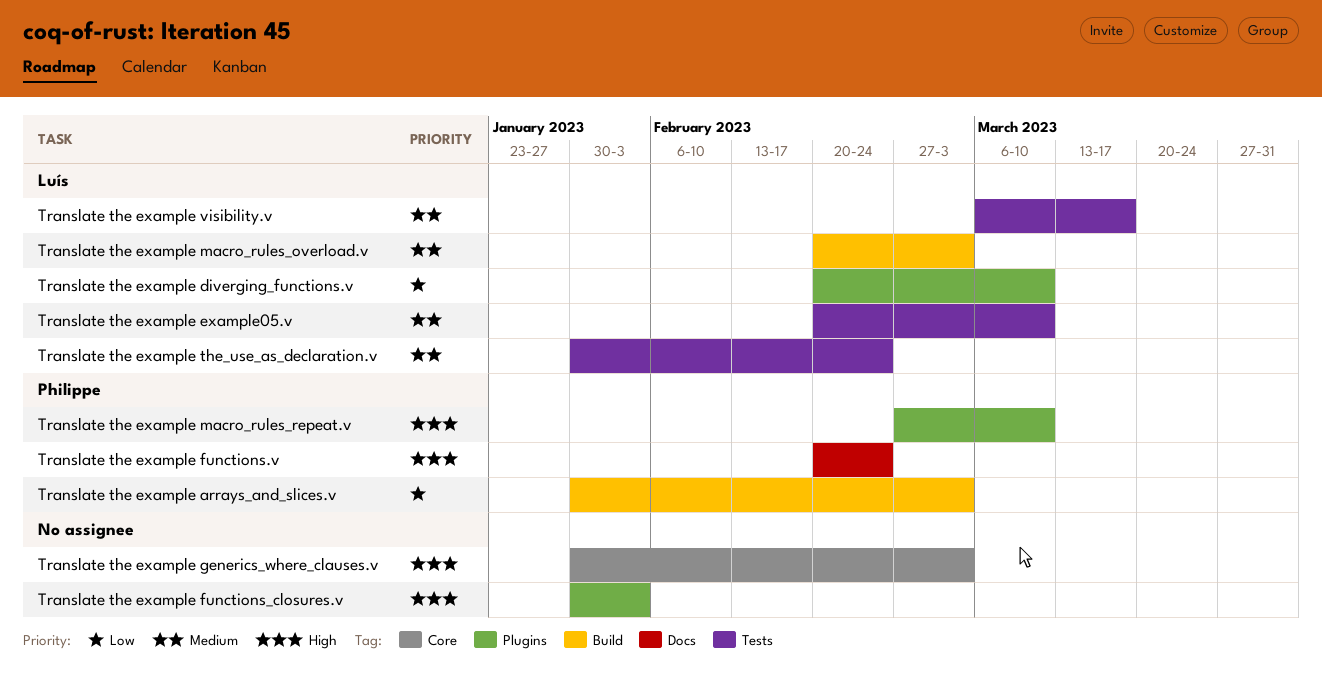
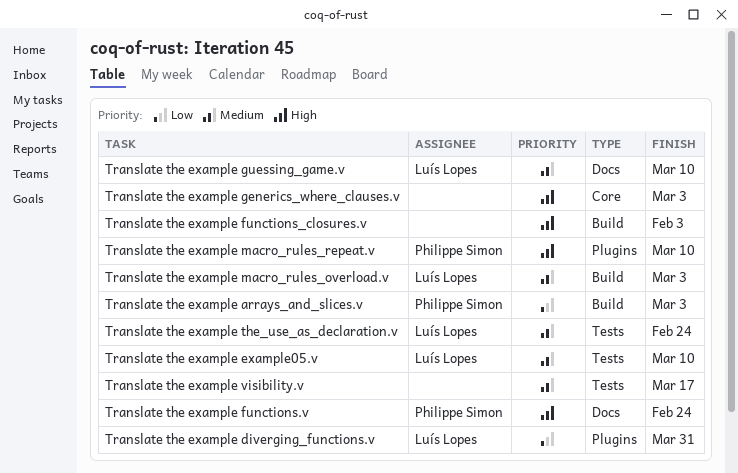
Translate the example diverging_functions.v, due: Mar 10 -> Mar 31
Translate the example functions_closures.v, label: Plugins -> Build
Translate the example guessing_game.v: none -> present
Translate the example visibility.v, owner: Luís Lopes -> none

